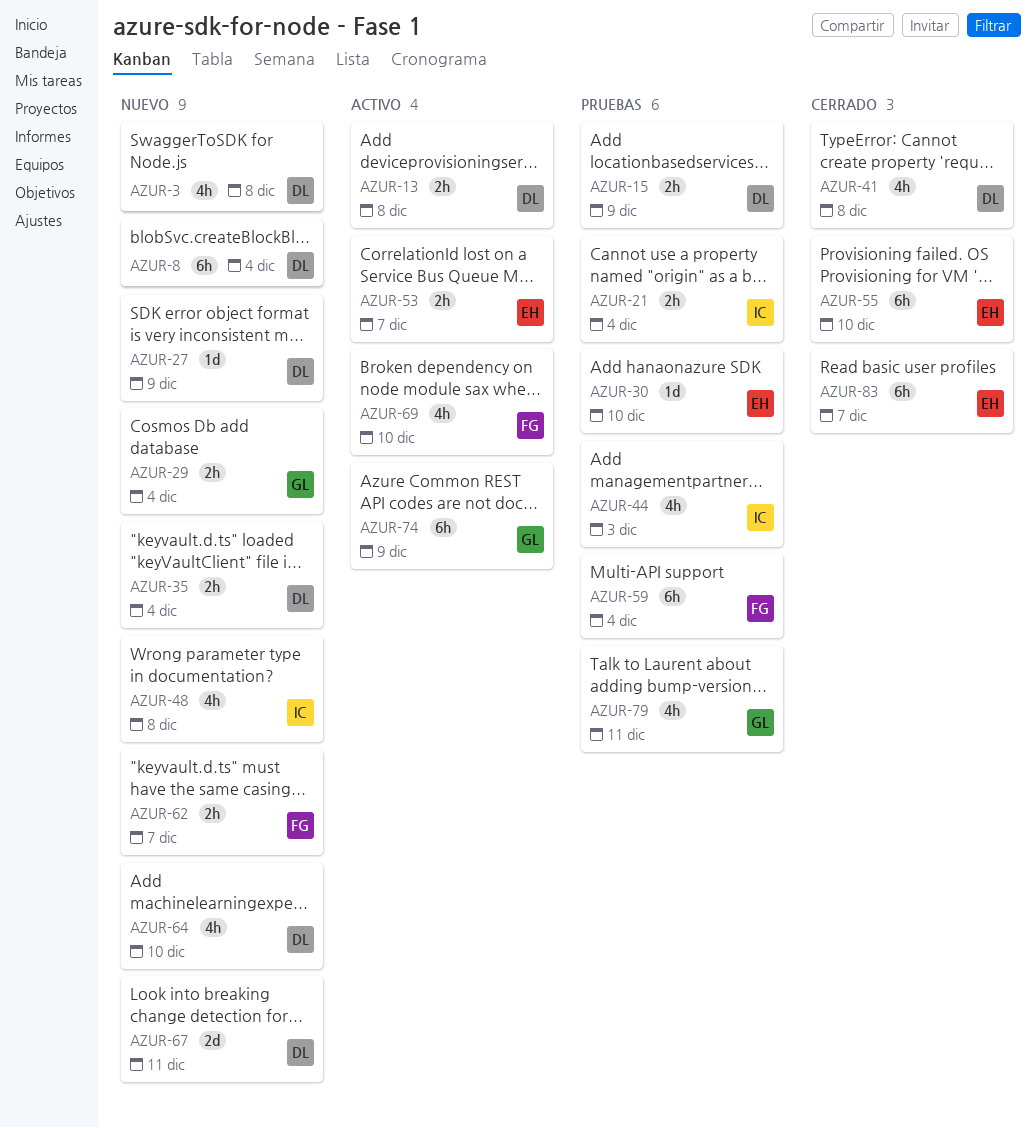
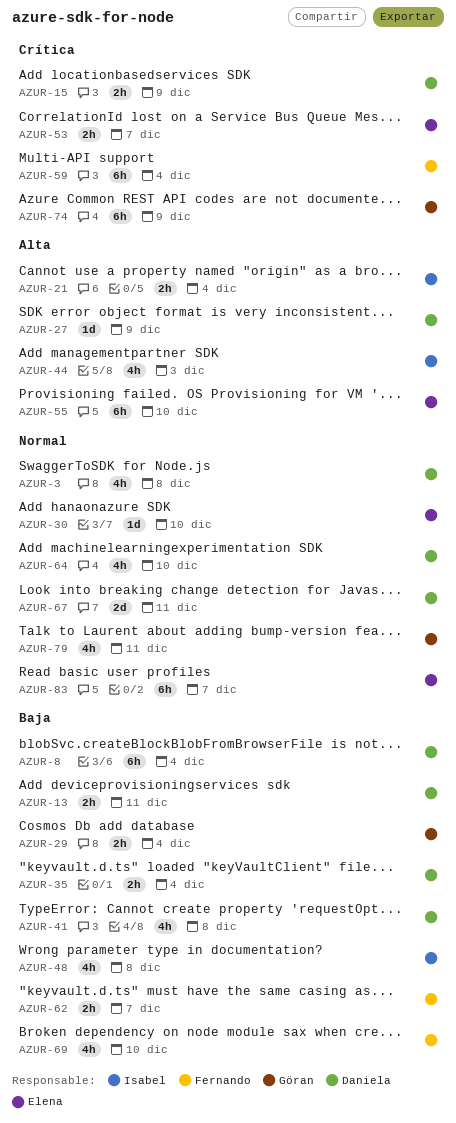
AZUR-13, due: Dec 8 -> Dec 11

